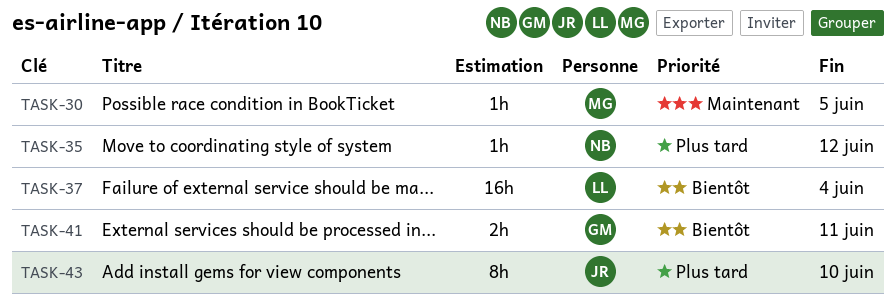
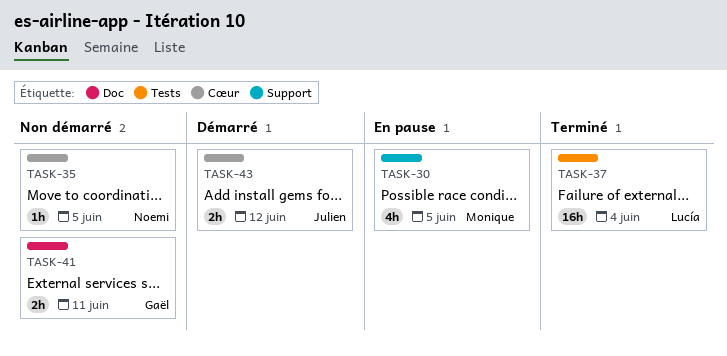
TASK-30, estimate: 1h -> 4h
TASK-35, due: Jun 12 -> Jun 5
TASK-43, estimate: 8h -> 2h
TASK-43, due: Jun 10 -> Jun 12

